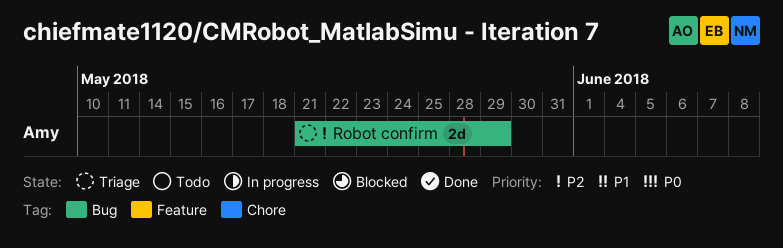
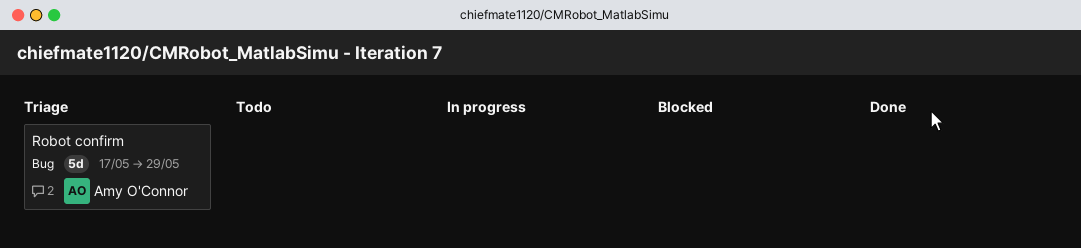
Robot confirm, estimate: 2d -> 5d
Robot confirm, start: May 21 -> May 17

